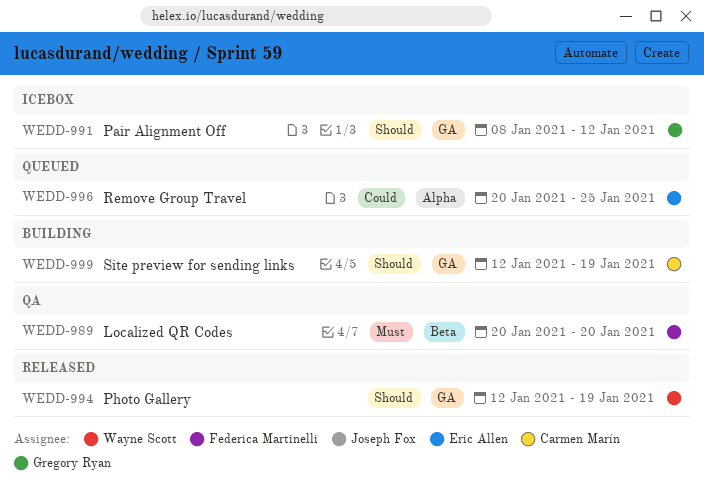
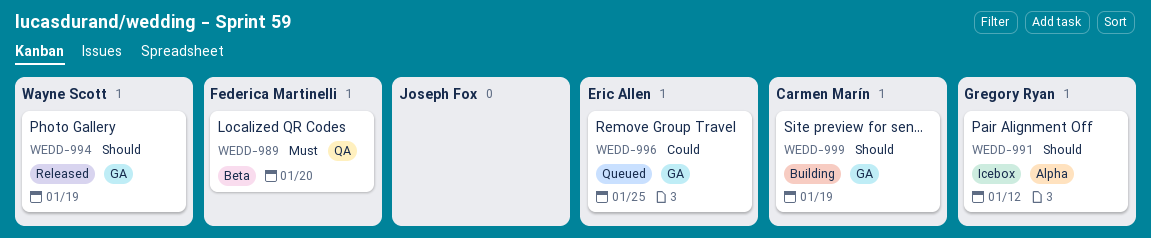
WEDD-991, label: GA -> Alpha
WEDD-996, label: Alpha -> GA

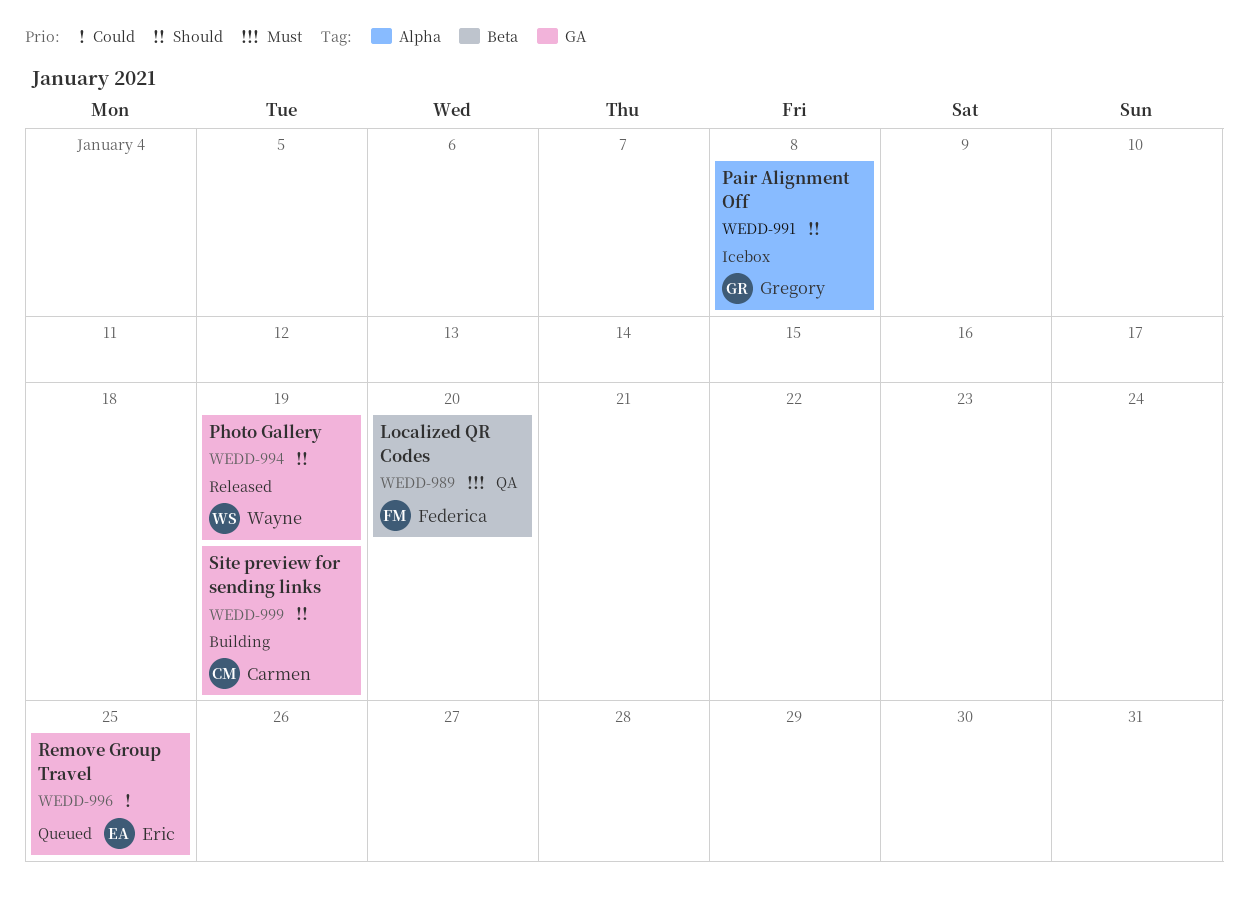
WEDD-991, due: Jan 12 -> Jan 8

